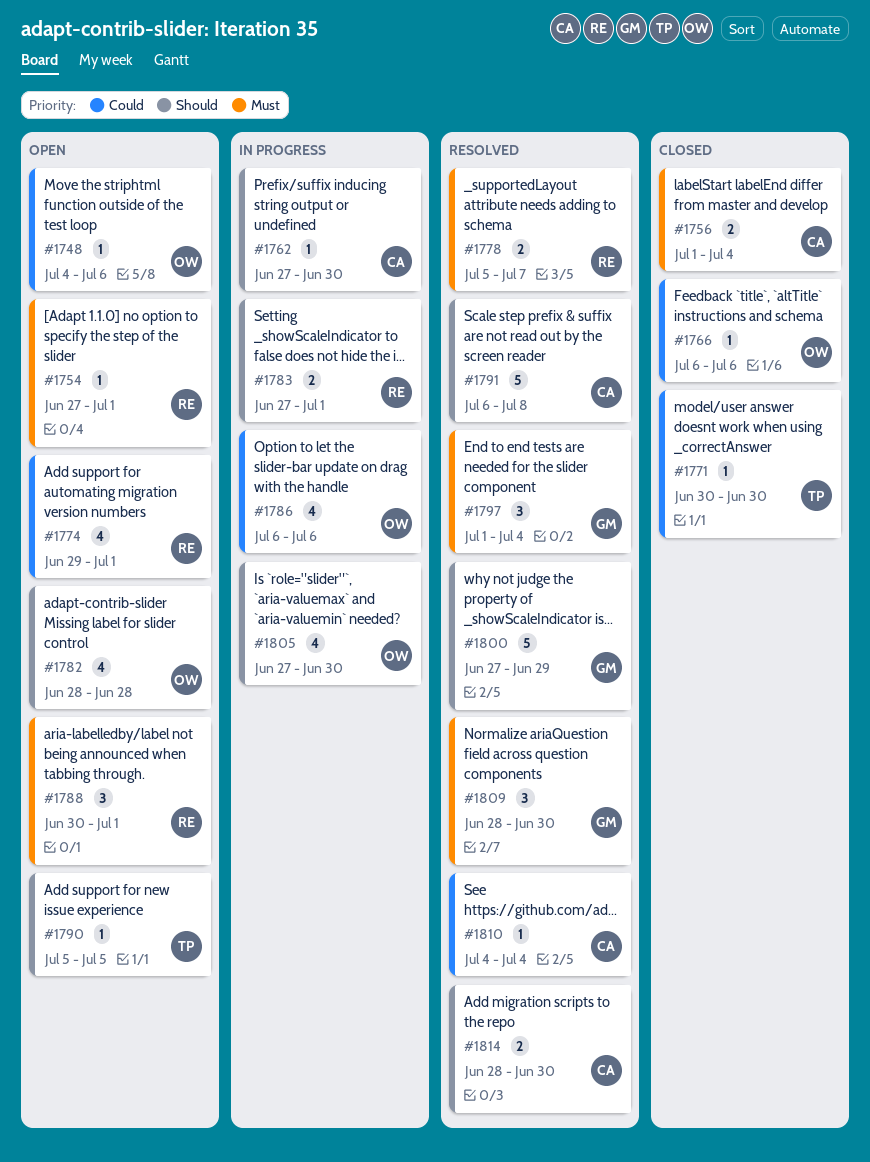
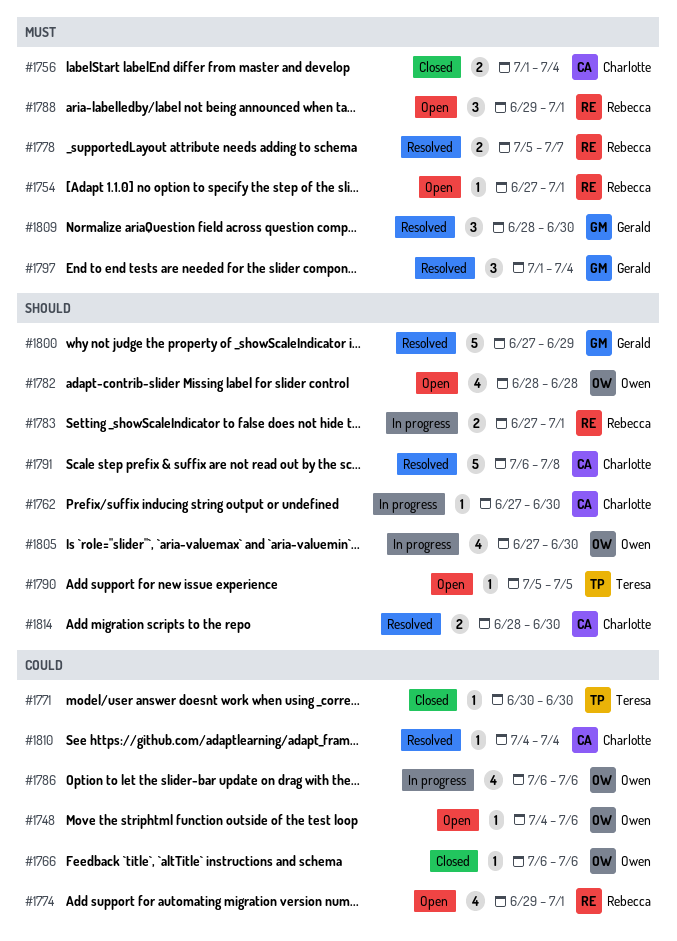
#1788, start: Jun 30 -> Jun 29

